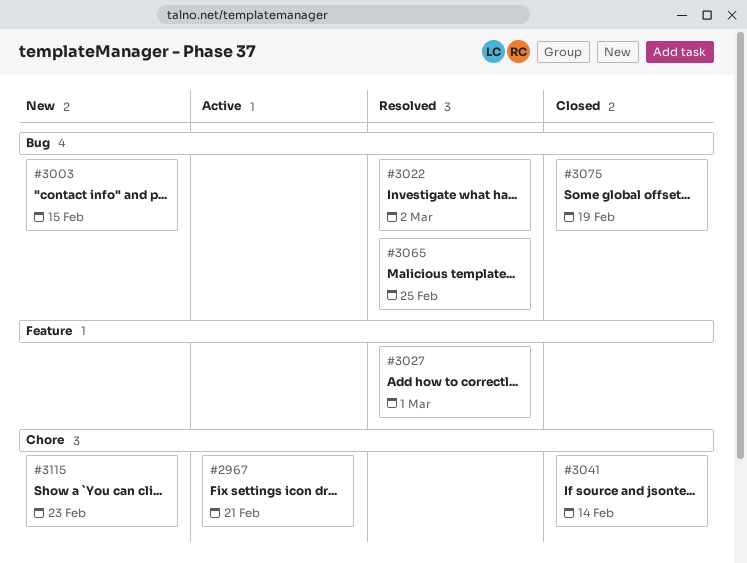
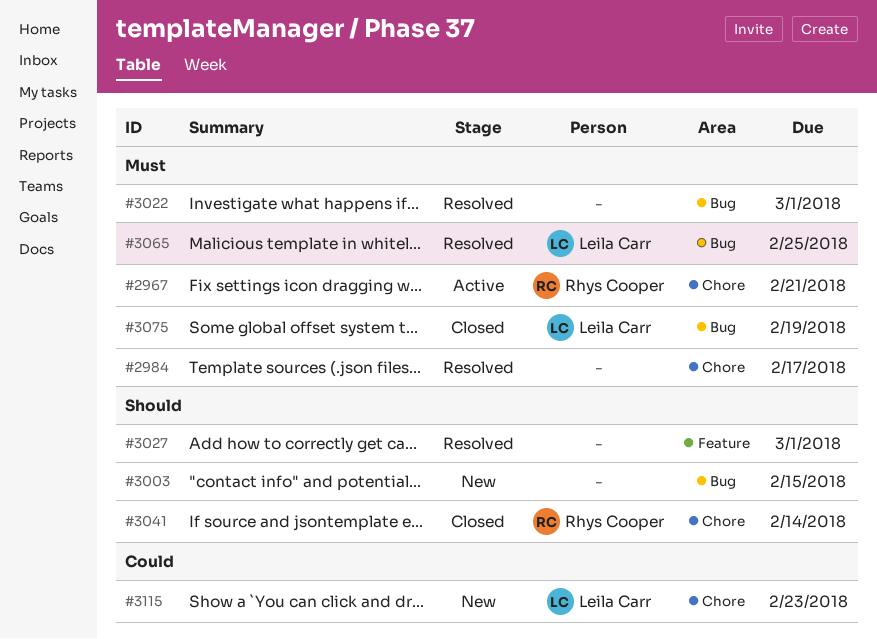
#2984: none -> present
#3022, due: Mar 2 -> Mar 1

